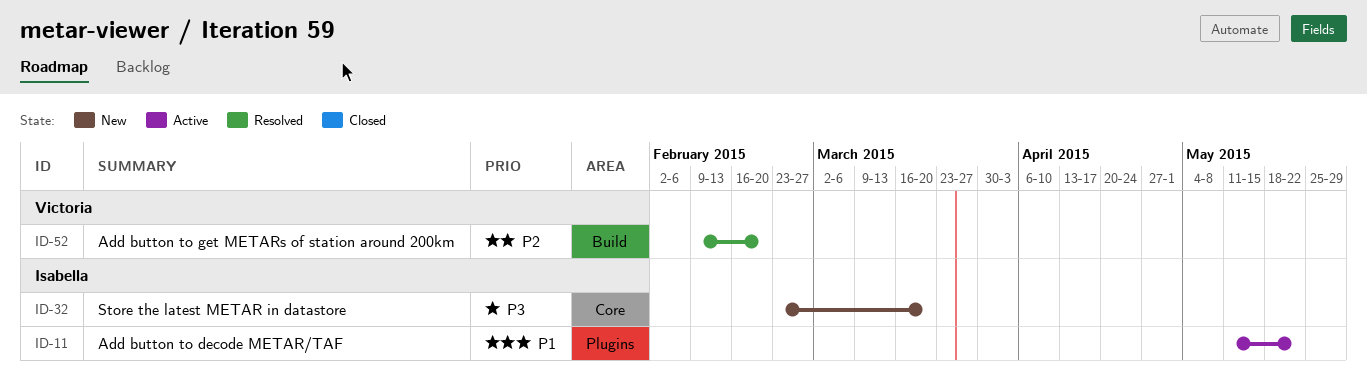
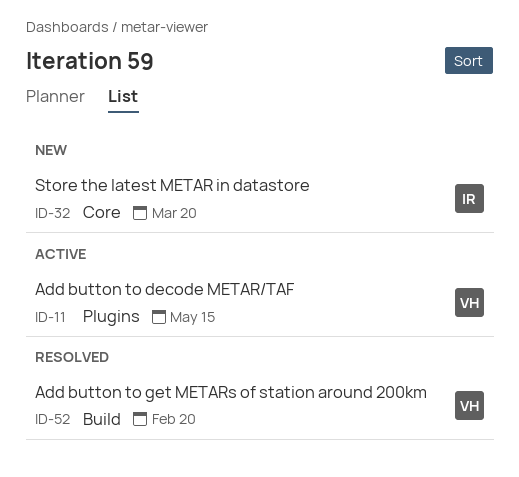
ID-11, owner: Isabella -> Victoria
ID-11, due: May 22 -> May 15

